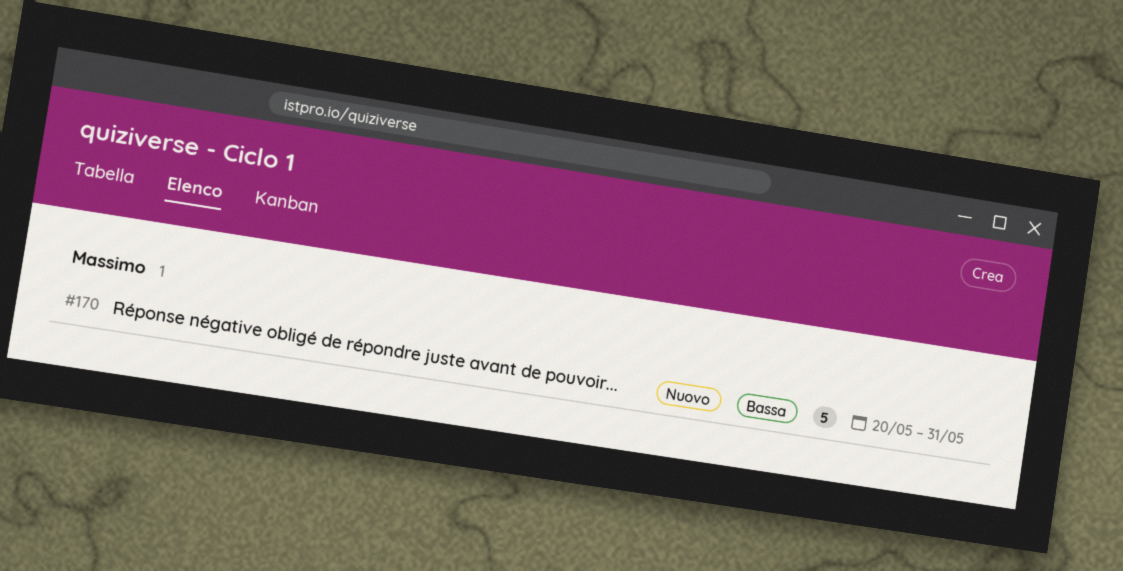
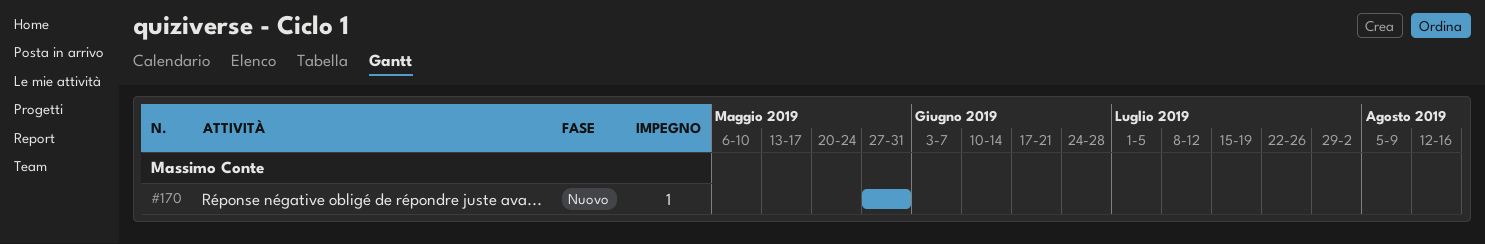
#170, estimate: 5 -> 1
#170, start: May 20 -> May 27

